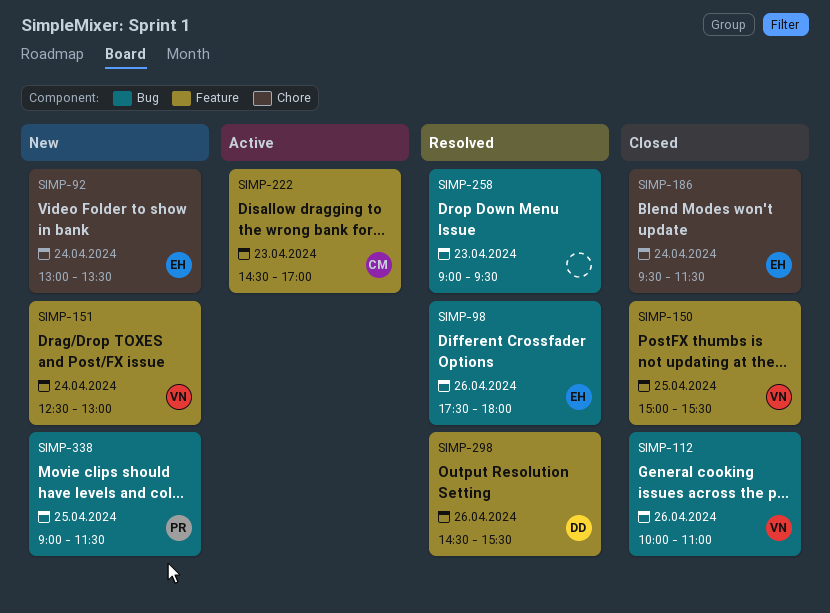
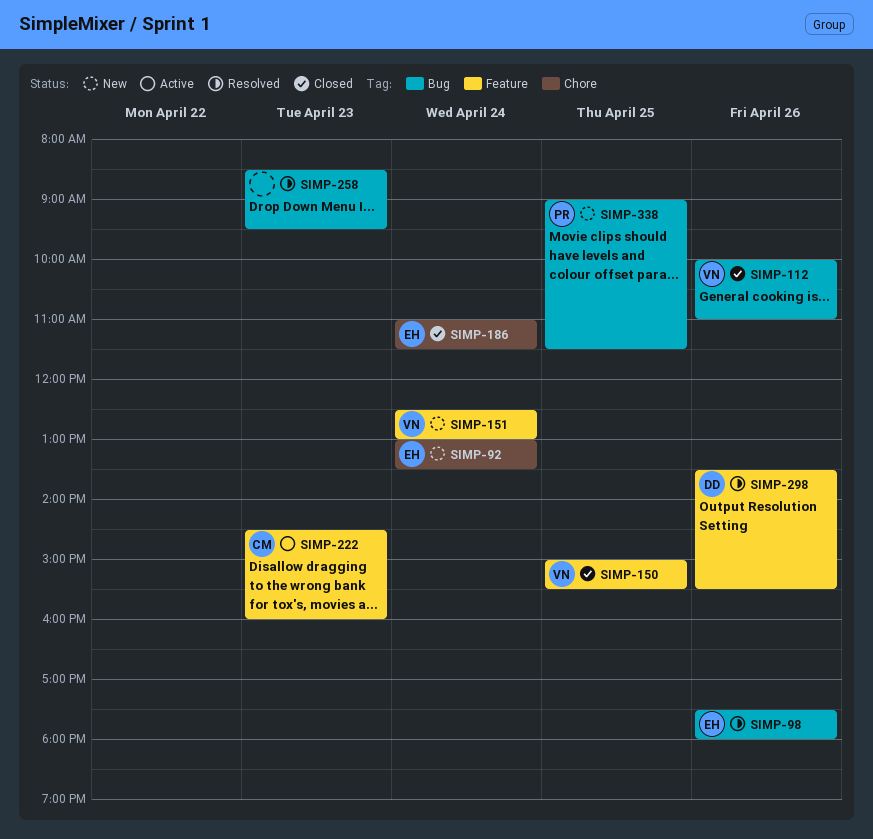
SIMP-186, begins: 09:30 -> 11:00
SIMP-222, ends: 17:00 -> 16:00
SIMP-258, begins: 09:00 -> 08:30
SIMP-298, begins: 14:30 -> 13:30

